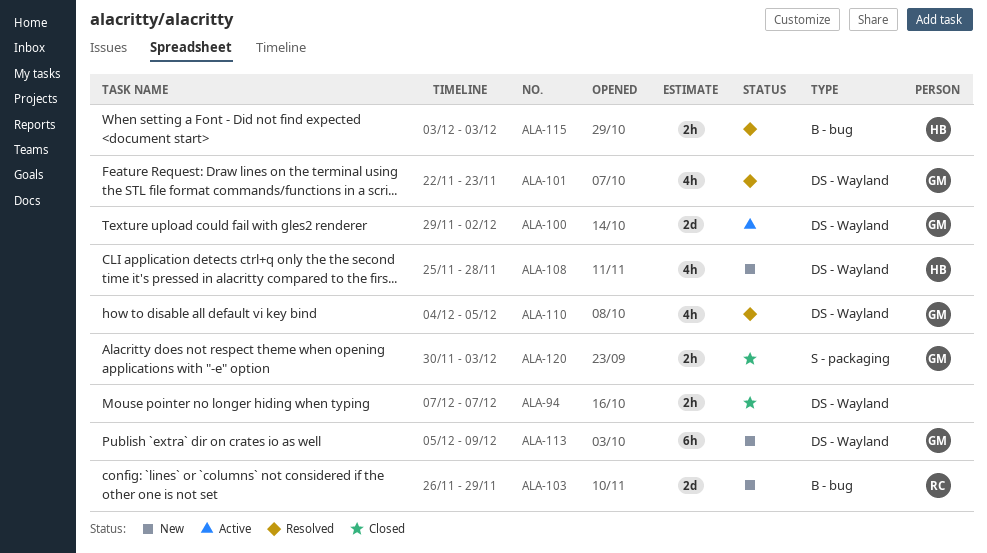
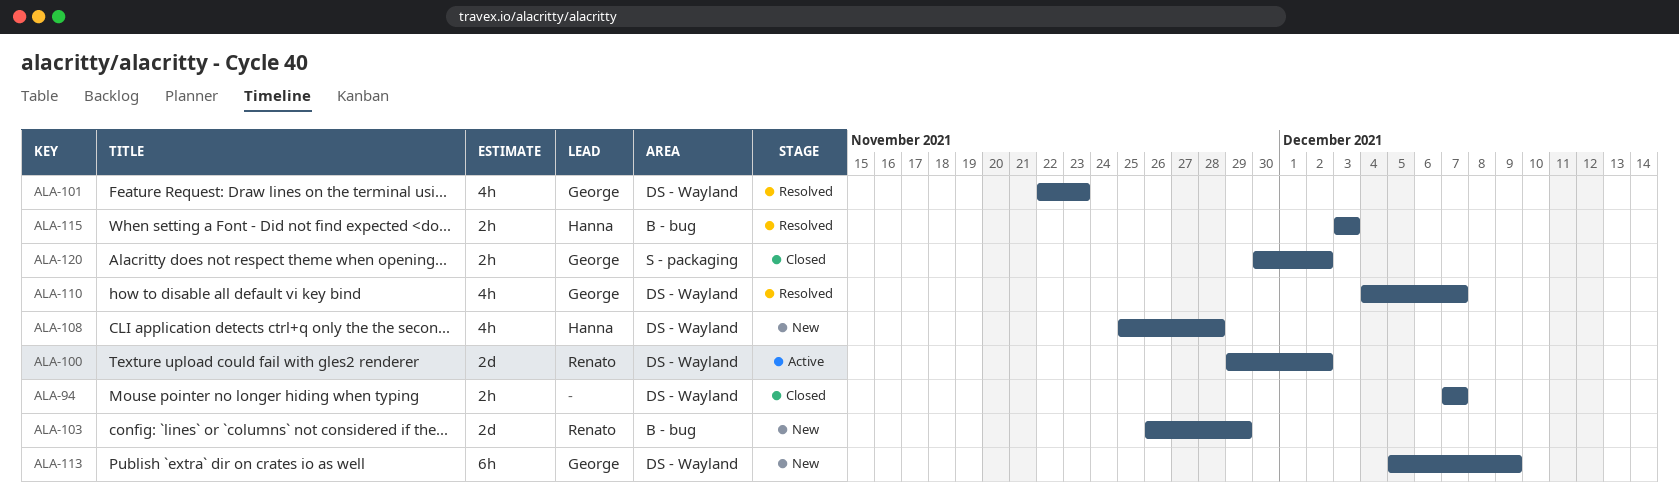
ALA-100, owner: George -> Renato
ALA-110, due: Dec 5 -> Dec 7
ALA-120, due: Dec 3 -> Dec 2

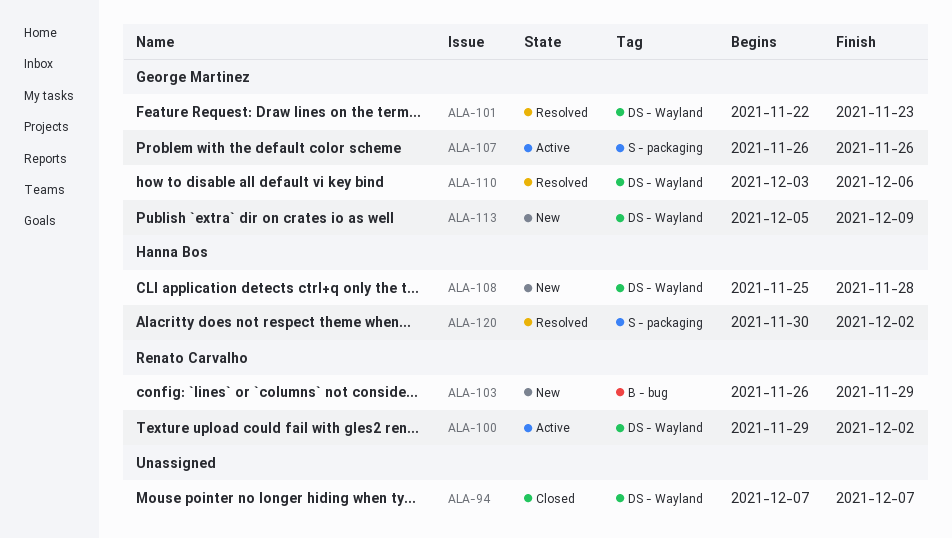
ALA-107: none -> present
ALA-110, start: Dec 4 -> Dec 3
ALA-110, due: Dec 7 -> Dec 6
ALA-115: present -> none
ALA-120, status: Closed -> Resolved
ALA-120, owner: George Martinez -> Hanna Bos

